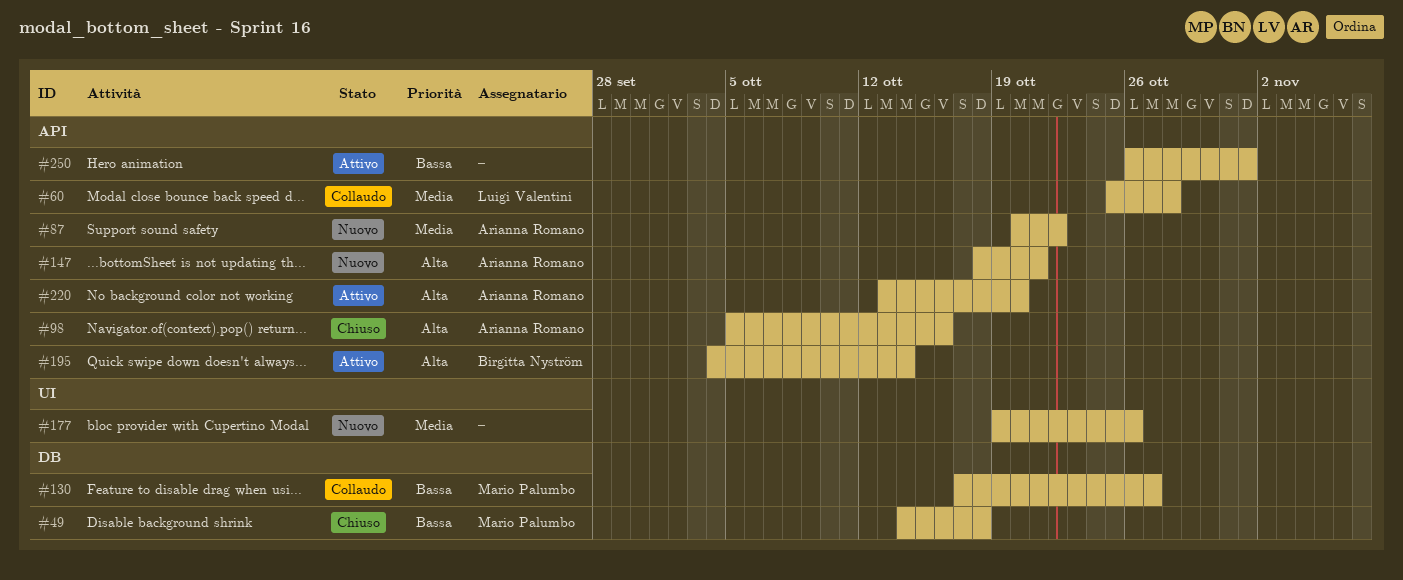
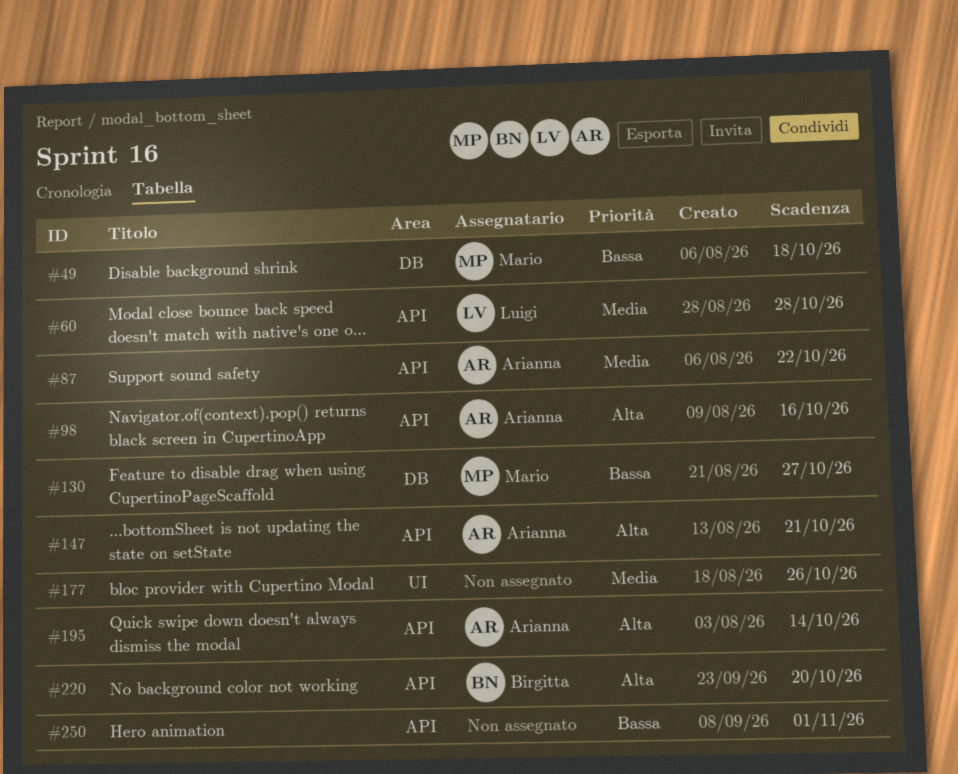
#195, owner: Birgitta Nyström -> Arianna Romano
#220, owner: Arianna Romano -> Birgitta Nyström

